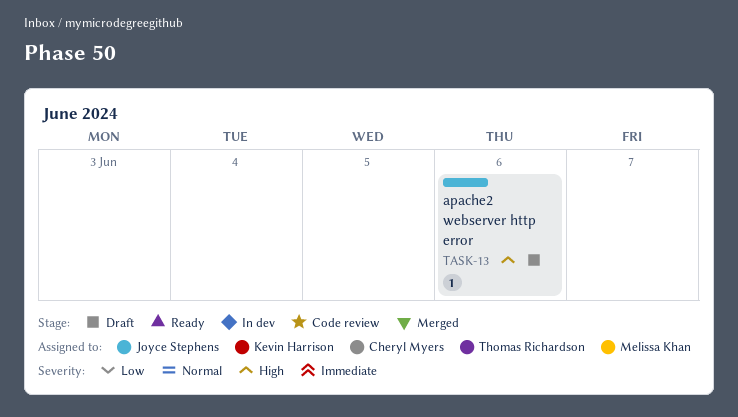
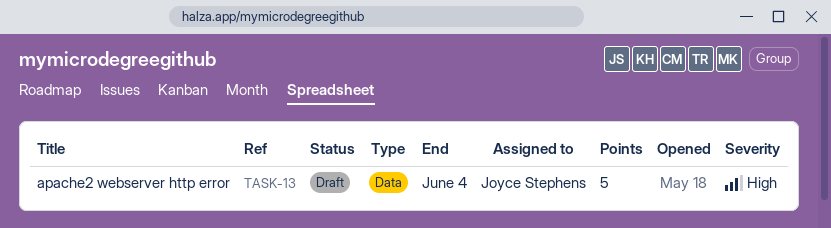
TASK-13, estimate: 1 -> 5
TASK-13, due: Jun 6 -> Jun 4

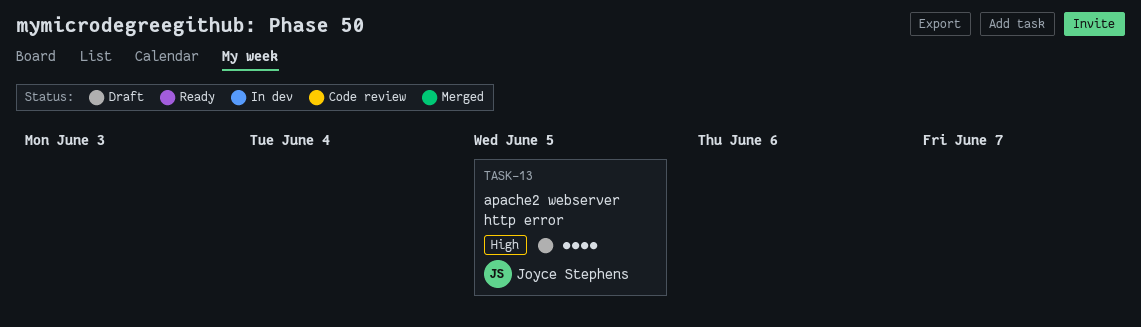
TASK-13, estimate: 5 -> 4
TASK-13, due: Jun 4 -> Jun 5

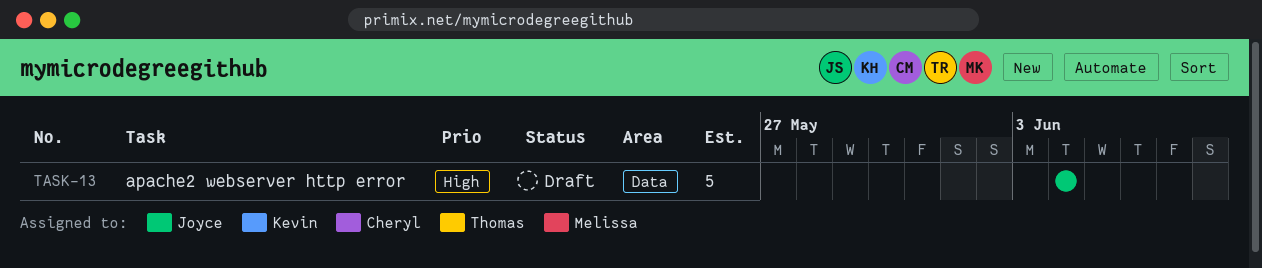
TASK-13, estimate: 4 -> 5
TASK-13, due: Jun 5 -> Jun 4

